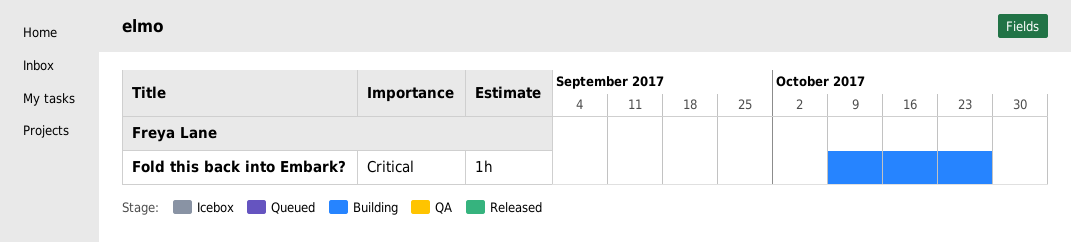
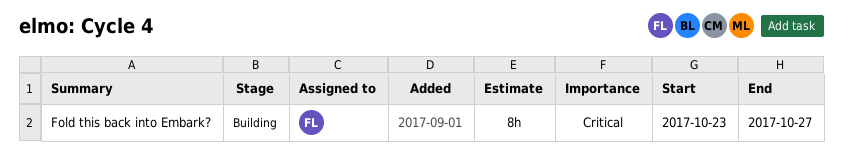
Fold this back into Embark?, estimate: 1h -> 8h
Fold this back into Embark?, start: Oct 9 -> Oct 23

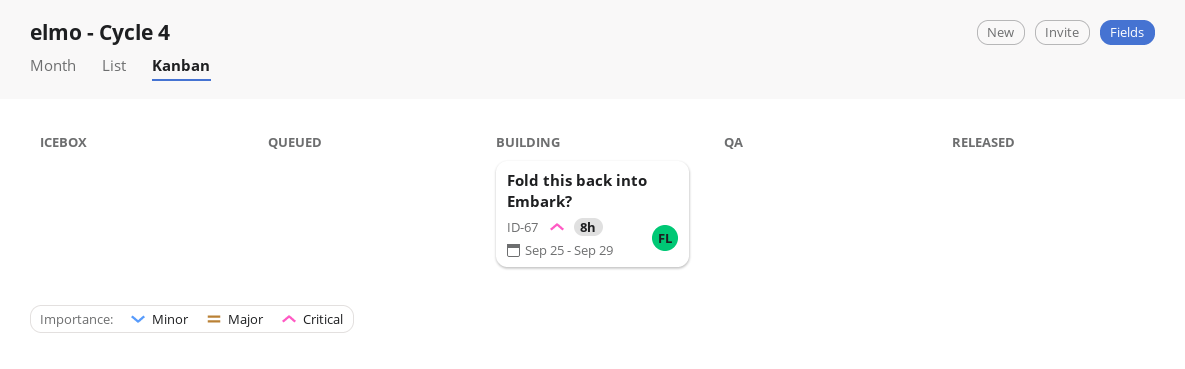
Fold this back into Embark?, start: Oct 23 -> Sep 25
Fold this back into Embark?, due: Oct 27 -> Sep 29

